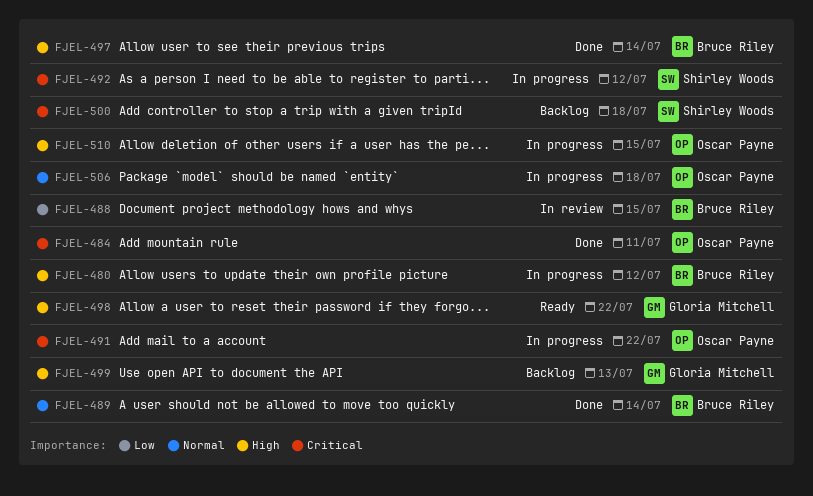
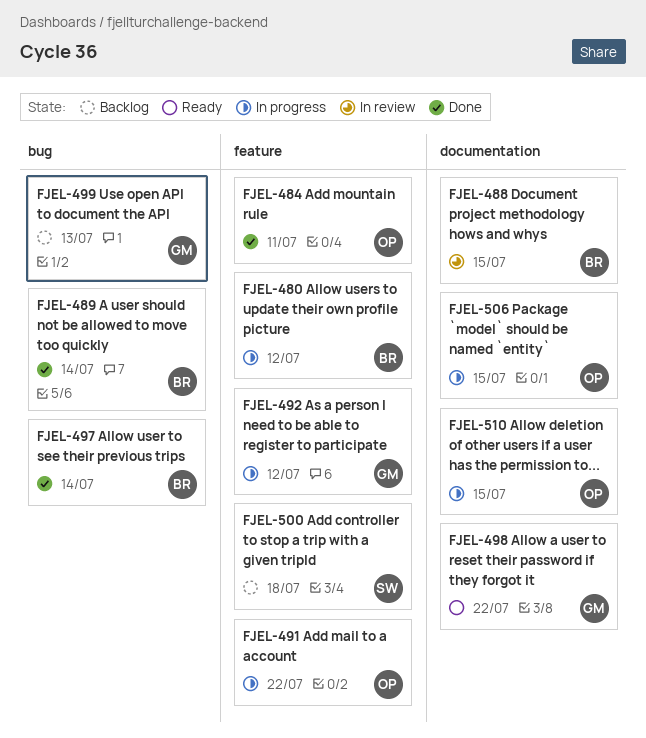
FJEL-492, owner: Shirley Woods -> Gloria Mitchell
FJEL-506, due: Jul 18 -> Jul 15

